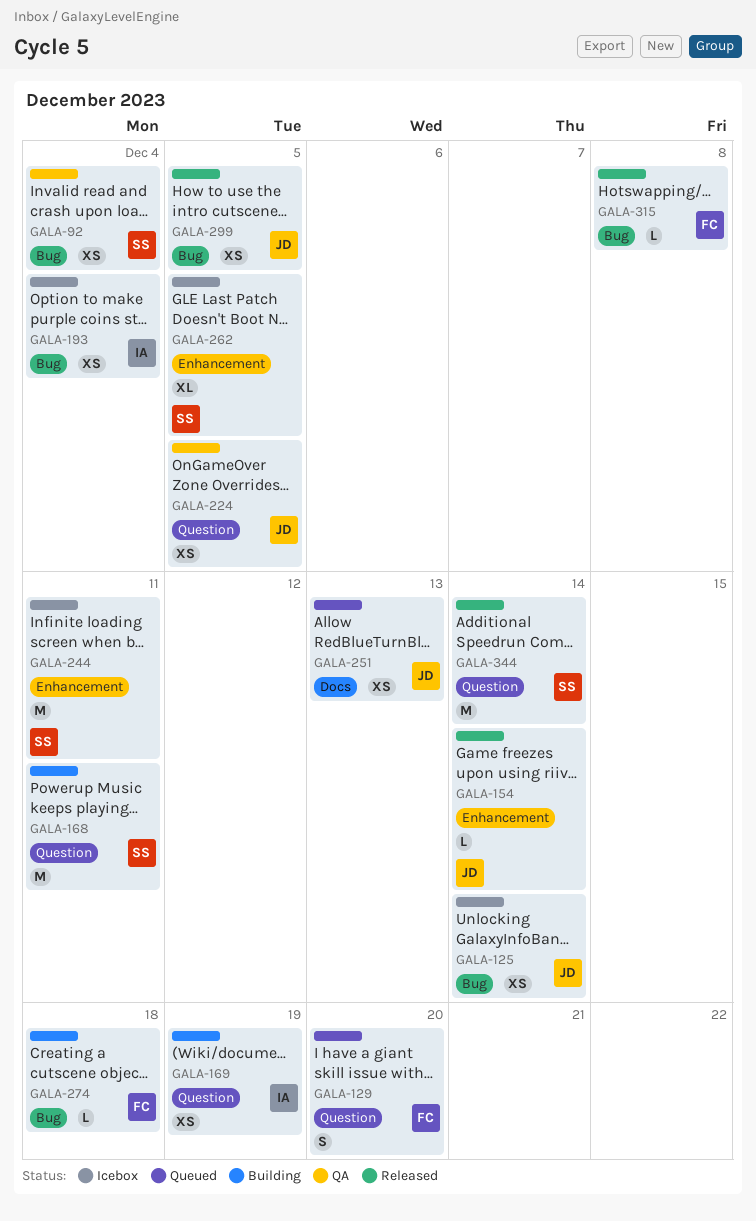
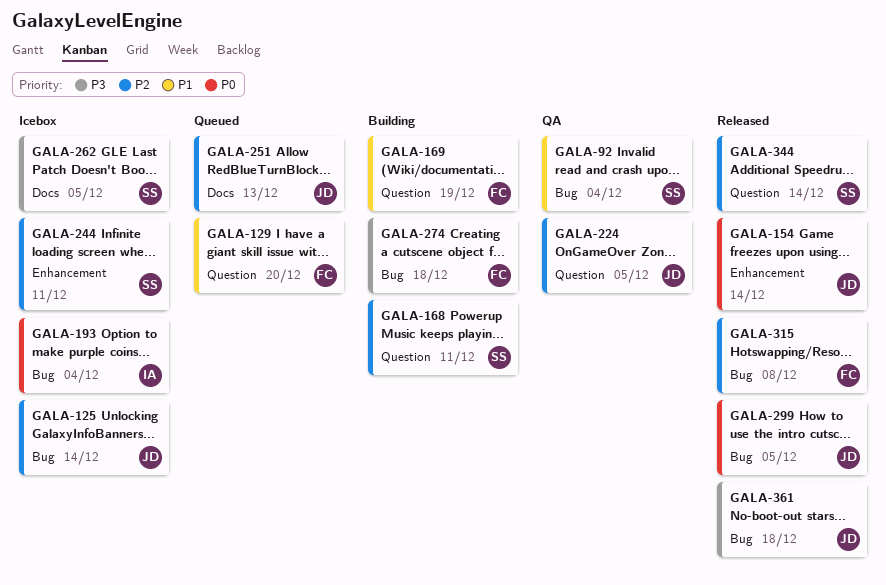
GALA-169, owner: IA -> FC
GALA-262, label: Enhancement -> Docs
GALA-361: none -> present

